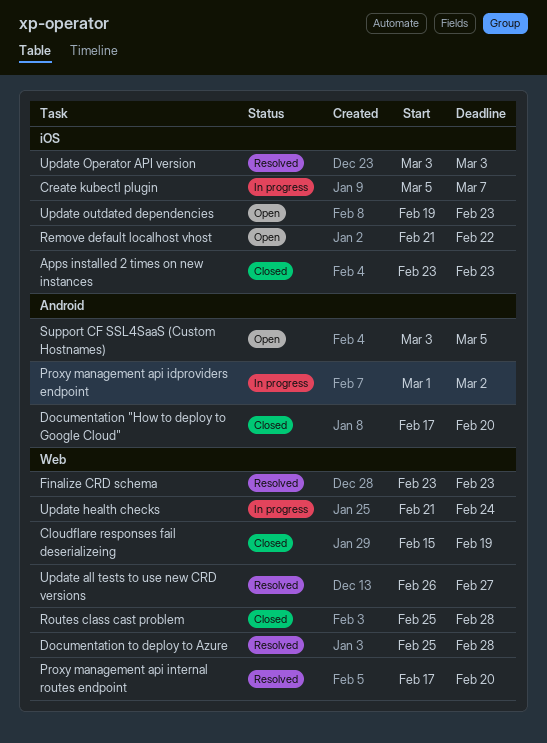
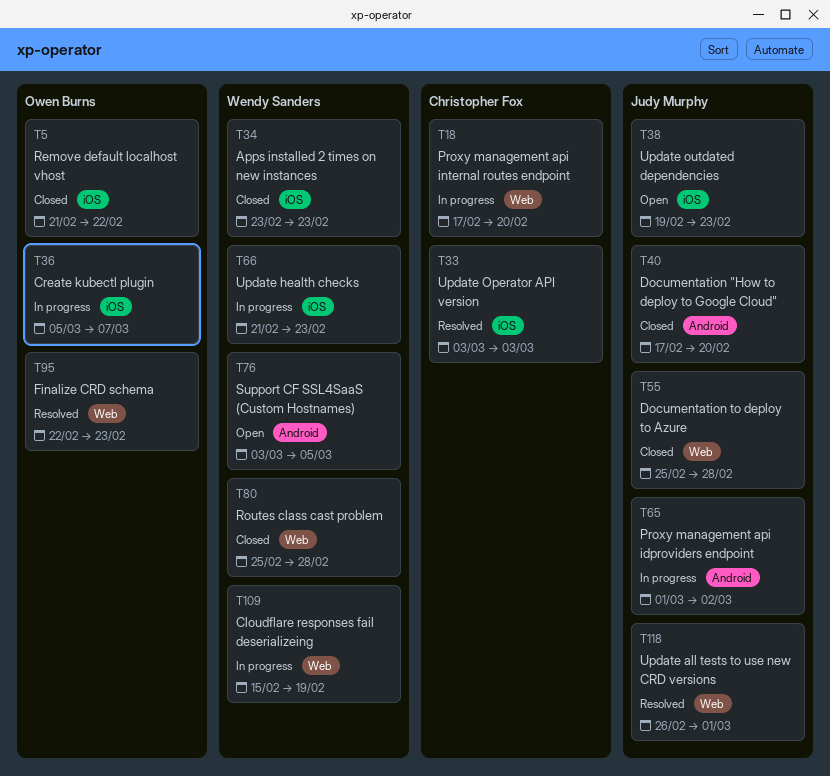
Cloudflare responses fail deserializeing, status: Closed -> In progress
Documentation to deploy to Azure, status: Resolved -> Closed
Finalize CRD schema, start: Feb 23 -> Feb 22
Proxy management api internal routes endpoint, status: Resolved -> In progress
Remove default localhost vhost, status: Open -> Closed
Update all tests to use new CRD versions, due: Feb 27 -> Mar 1
Update health checks, label: Web -> iOS
Update health checks, due: Feb 24 -> Feb 23

